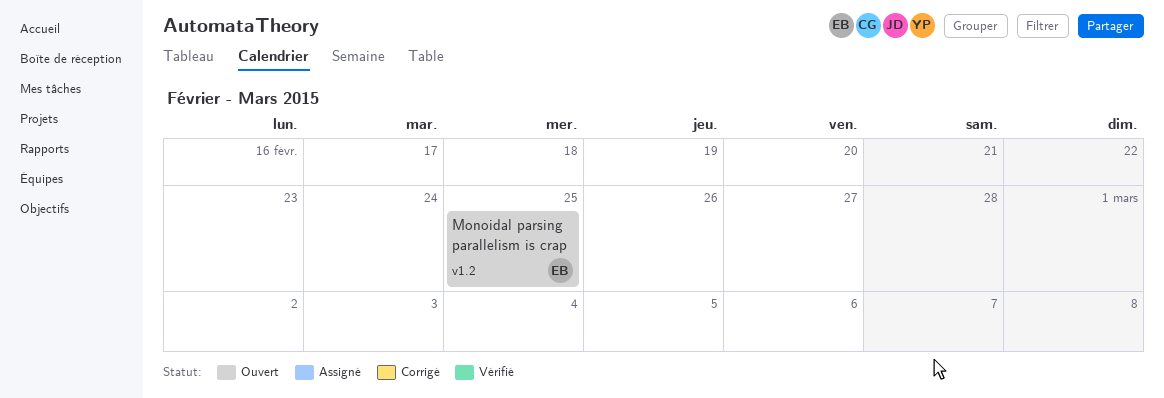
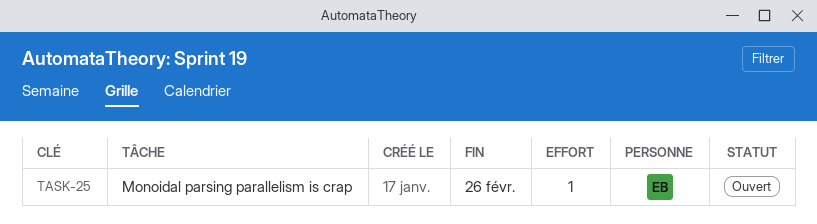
Monoidal parsing parallelism is crap, due: Feb 25 -> Feb 26

